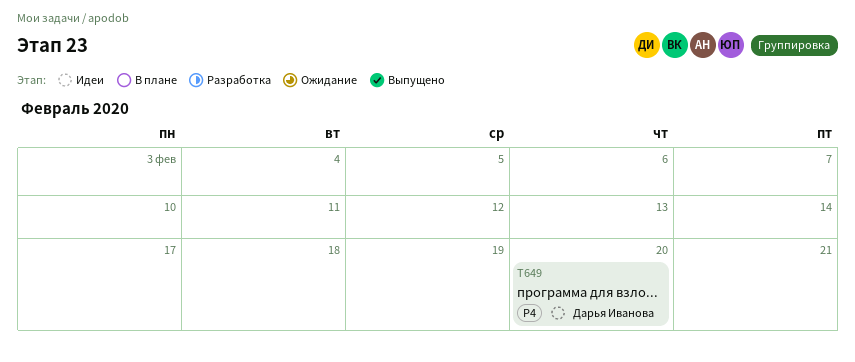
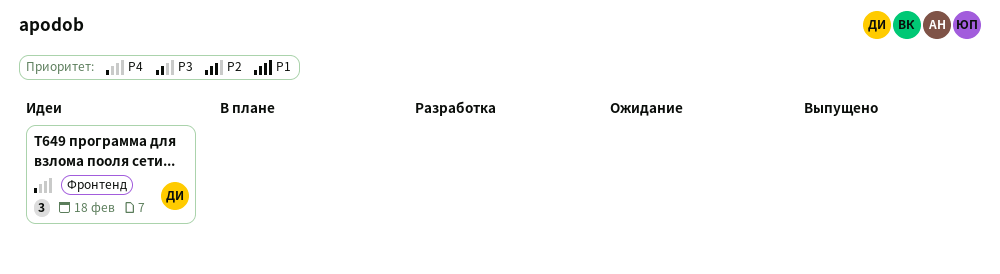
T649, due: Feb 20 -> Feb 18

